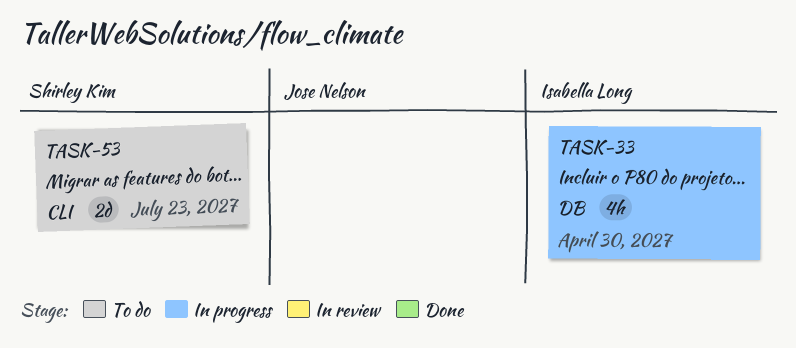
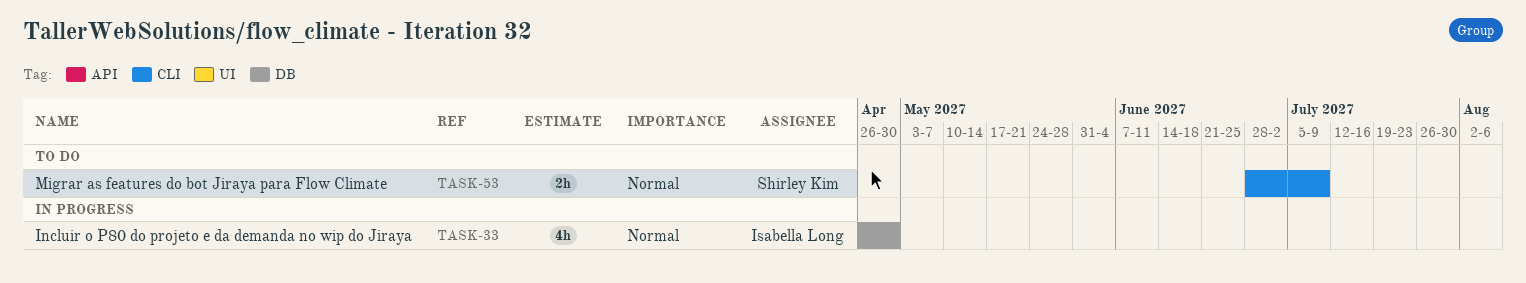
TASK-53, estimate: 2d -> 2h
TASK-53, due: Jul 23 -> Jul 9

